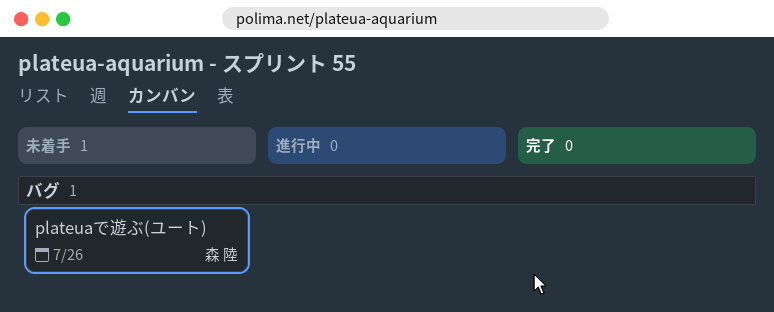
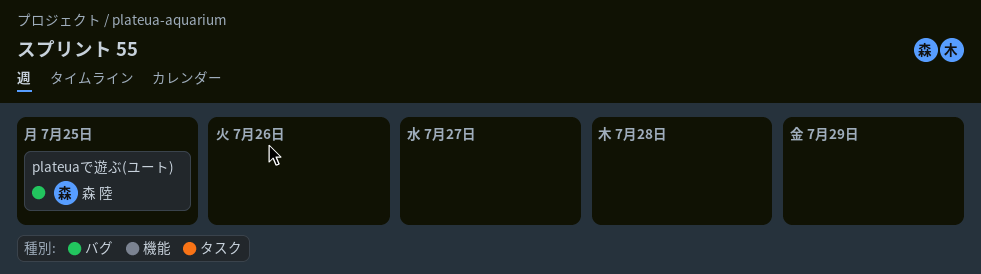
plateuaで遊ぶ(ユート), due: Jul 26 -> Jul 25

